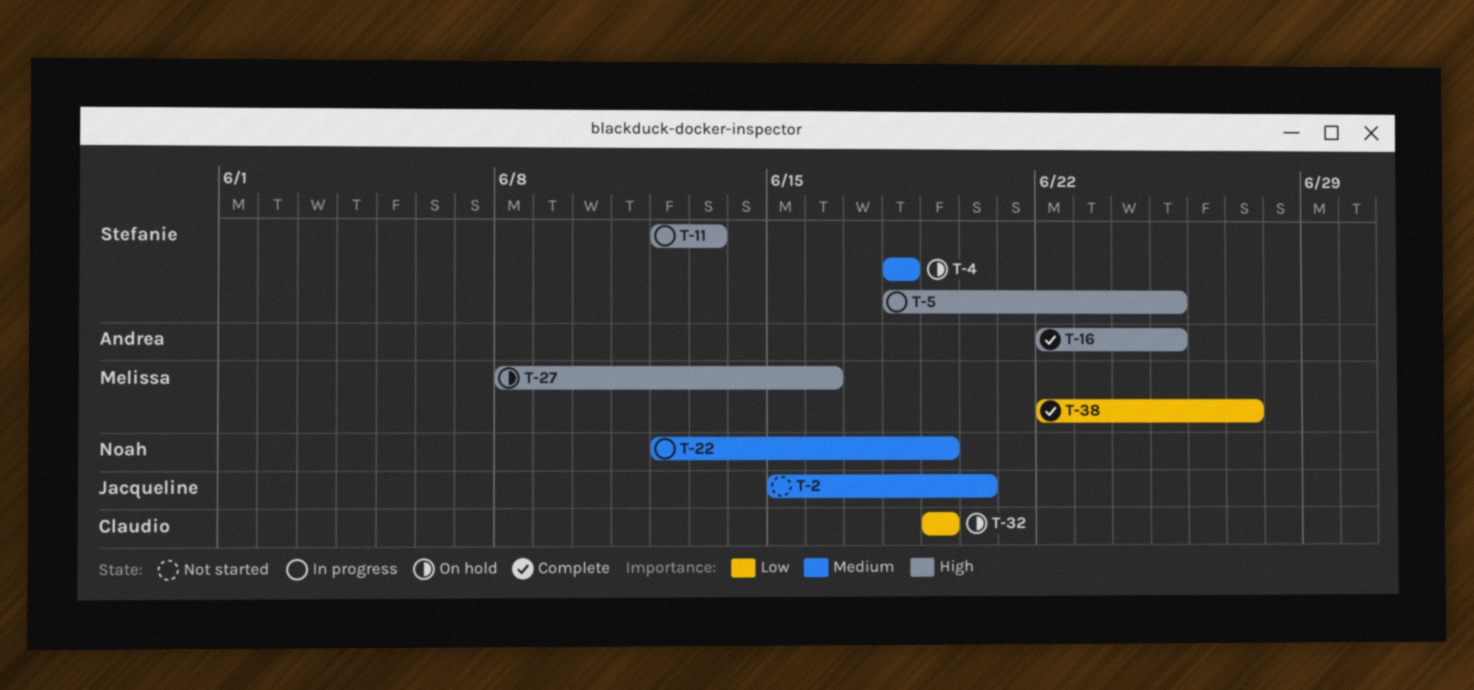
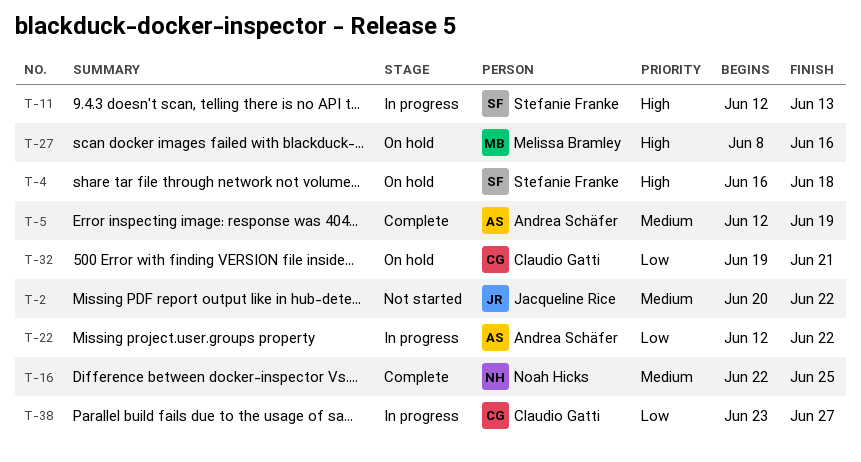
T-2, start: Jun 15 -> Jun 20
T-2, due: Jun 20 -> Jun 22
T-4, priority: Medium -> High
T-4, start: Jun 18 -> Jun 16
T-5, status: In progress -> Complete
T-5, owner: Stefanie Franke -> Andrea Schäfer
T-5, priority: High -> Medium
T-5, start: Jun 18 -> Jun 12
T-5, due: Jun 25 -> Jun 19
T-16, owner: Andrea Schäfer -> Noah Hicks
T-16, priority: High -> Medium
T-22, owner: Noah Hicks -> Andrea Schäfer
T-22, priority: Medium -> Low
T-22, due: Jun 19 -> Jun 22
T-32, due: Jun 19 -> Jun 21
T-38, status: Complete -> In progress
T-38, owner: Melissa Bramley -> Claudio Gatti
T-38, start: Jun 22 -> Jun 23

